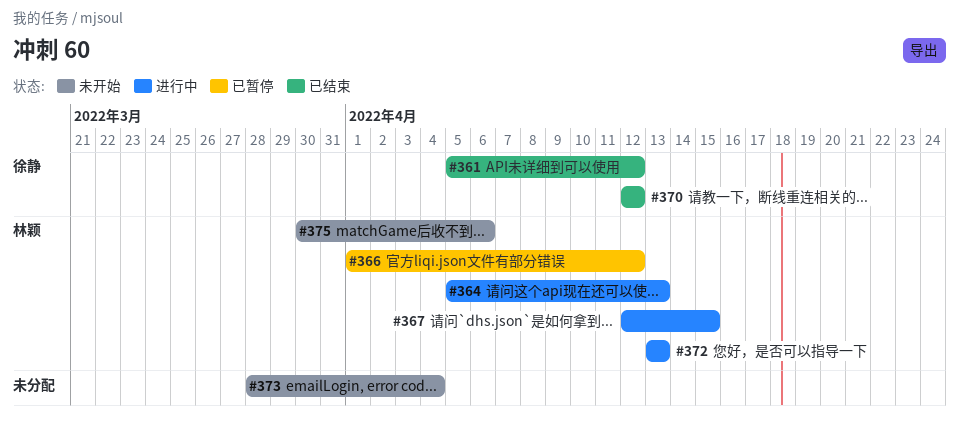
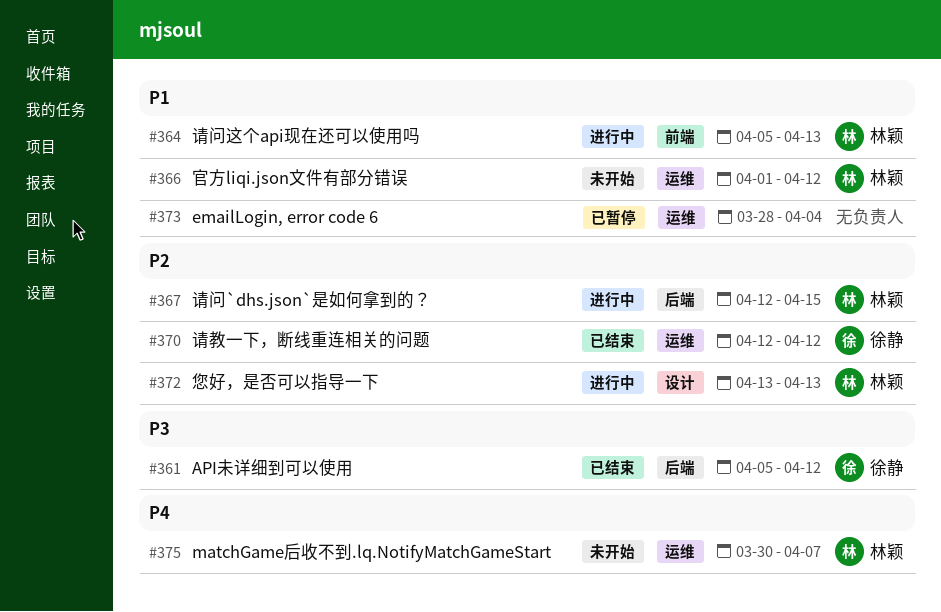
#366, status: 已暂停 -> 未开始
#373, status: 未开始 -> 已暂停
#375, due: Apr 6 -> Apr 7

